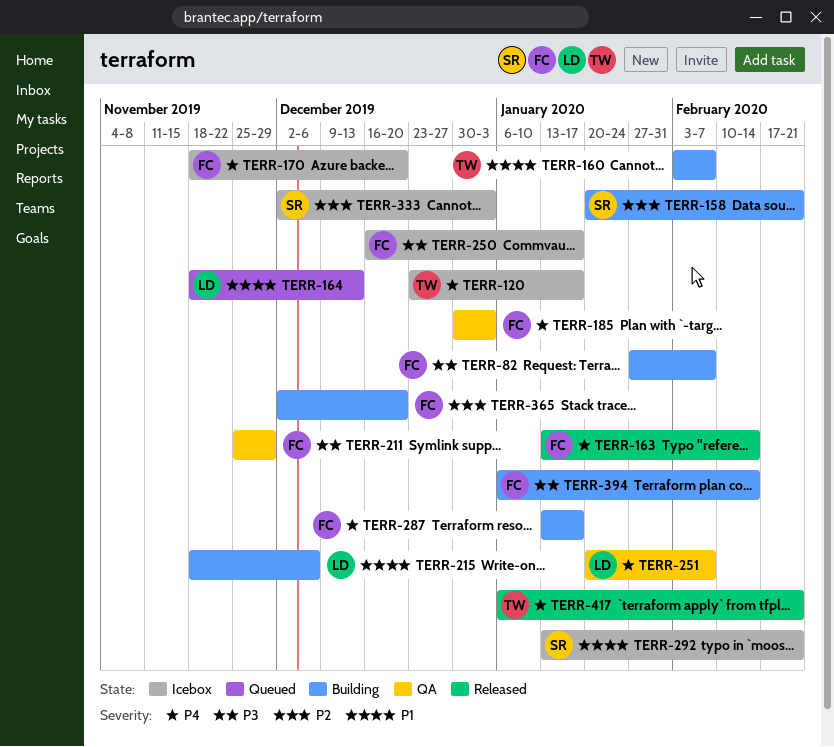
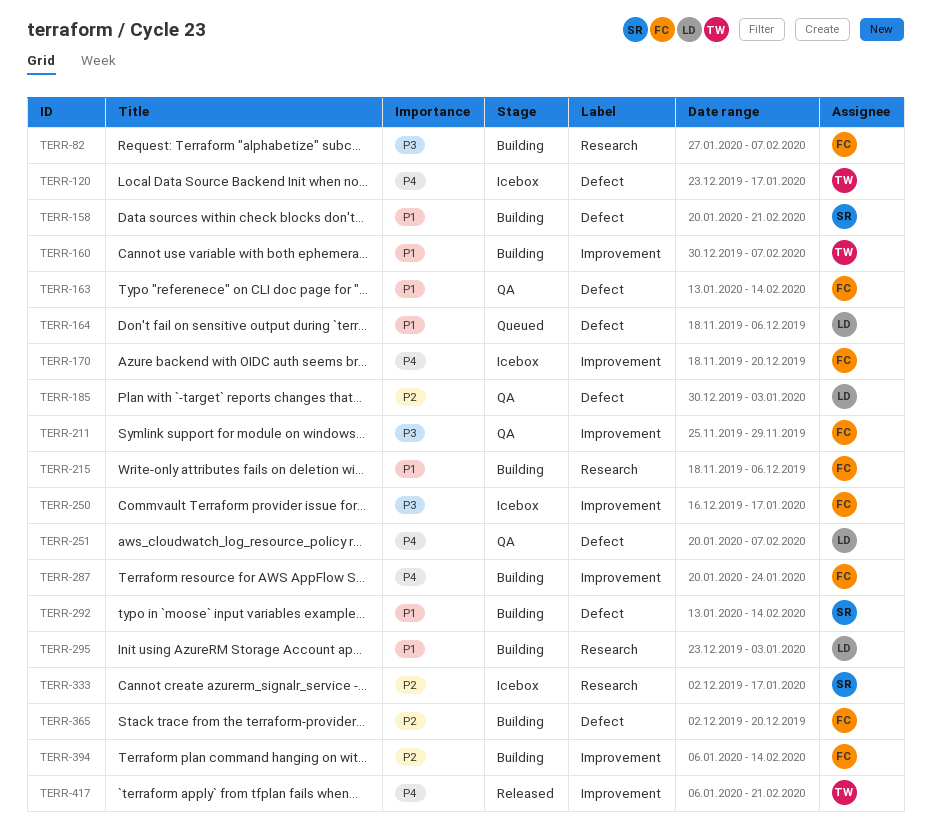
TERR-158, priority: P2 -> P1
TERR-160, start: Feb 3 -> Dec 30
TERR-163, status: Released -> QA
TERR-163, priority: P4 -> P1
TERR-164, due: Dec 13 -> Dec 6
TERR-185, owner: FC -> LD
TERR-185, priority: P4 -> P2
TERR-215, owner: LD -> FC
TERR-287, start: Jan 13 -> Jan 20
TERR-287, due: Jan 17 -> Jan 24
TERR-292, status: Icebox -> Building
TERR-292, due: Feb 21 -> Feb 14
TERR-295: none -> present
TERR-333, due: Jan 3 -> Jan 17
TERR-394, priority: P3 -> P2

